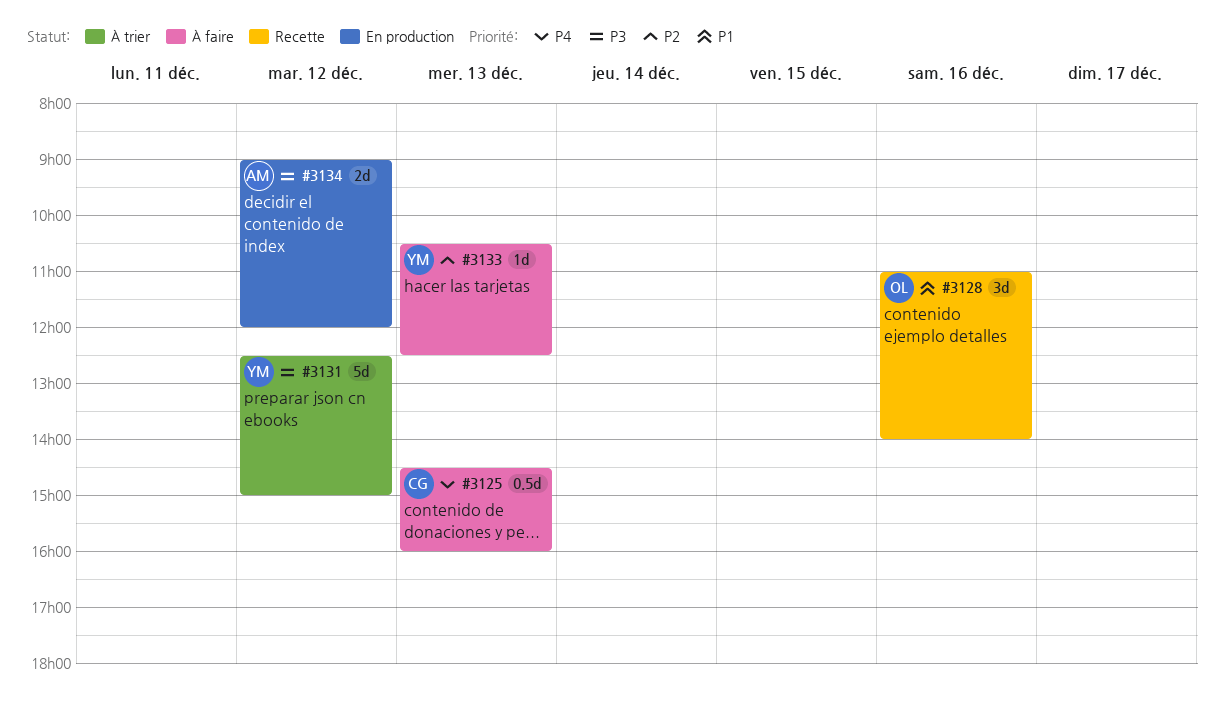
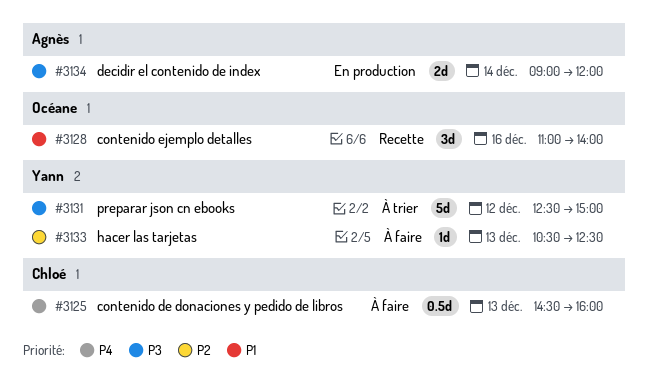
#3134, day: Dec 12 -> Dec 14

